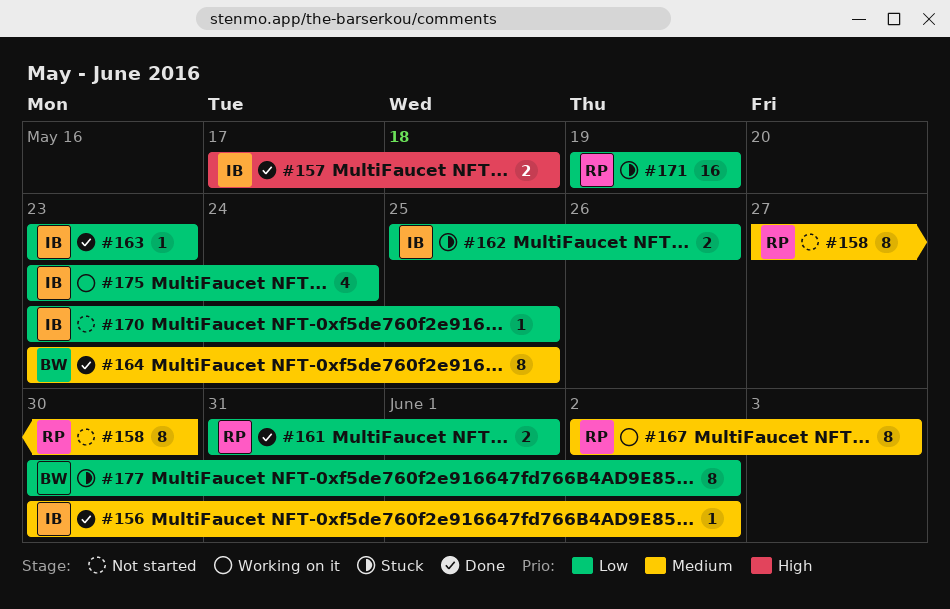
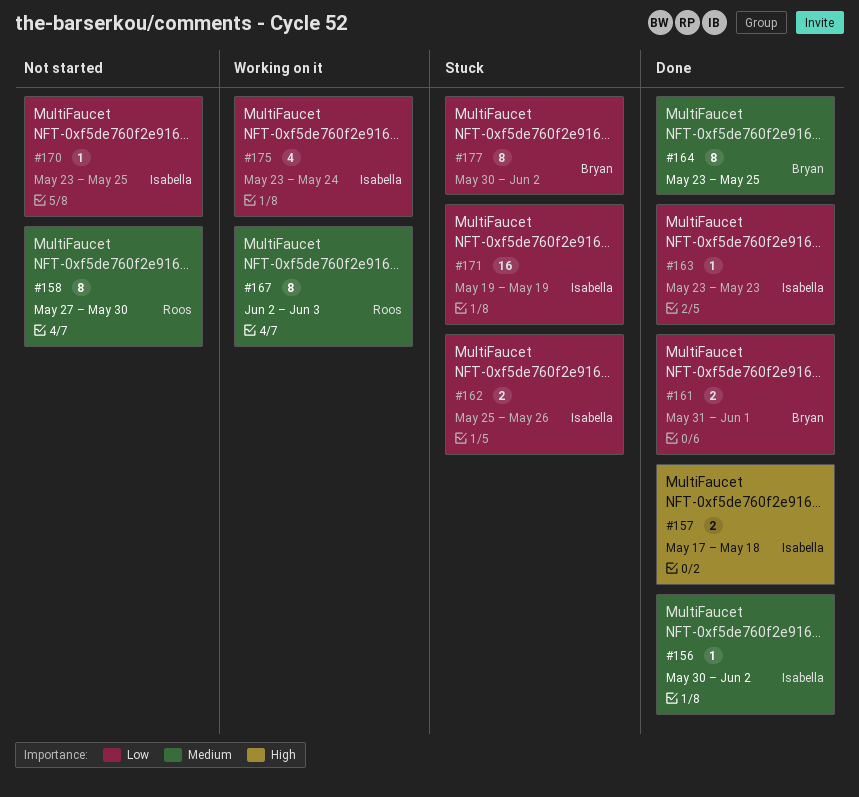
#161, owner: Roos -> Bryan
#171, owner: Roos -> Isabella

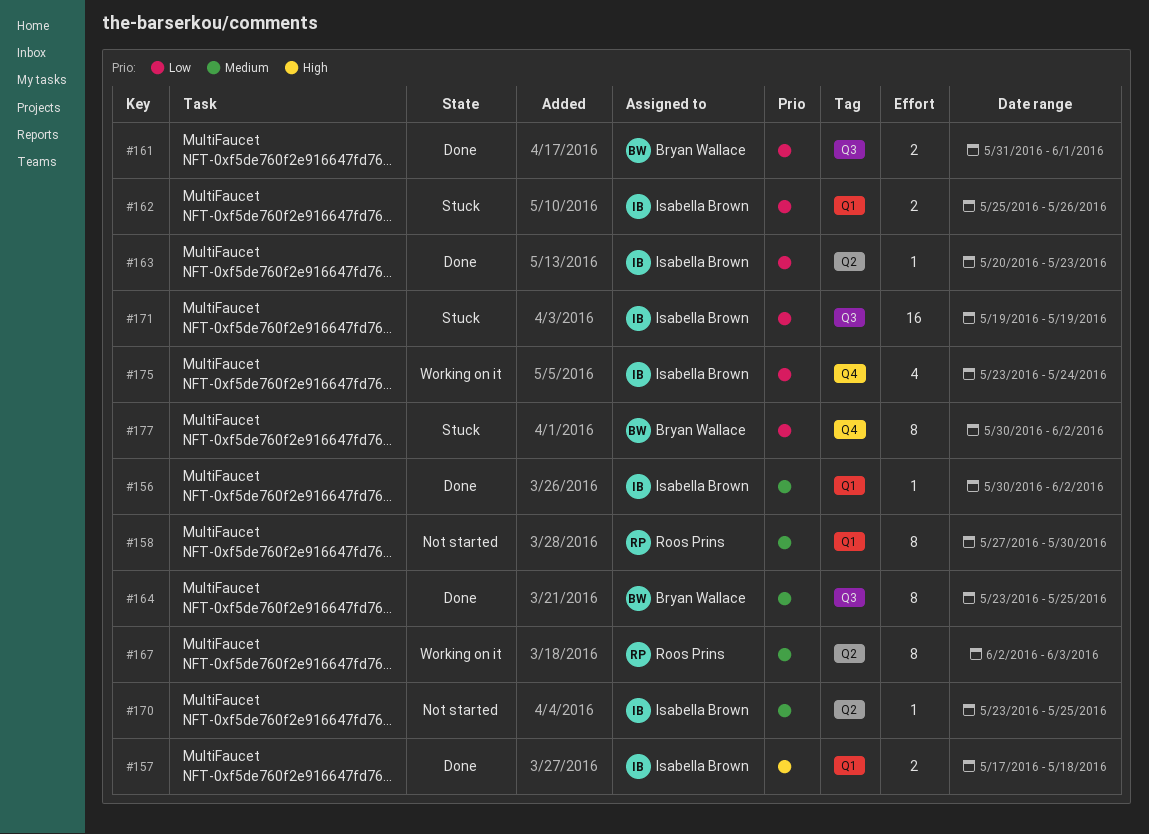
#163, start: May 23 -> May 20
#170, priority: Low -> Medium

